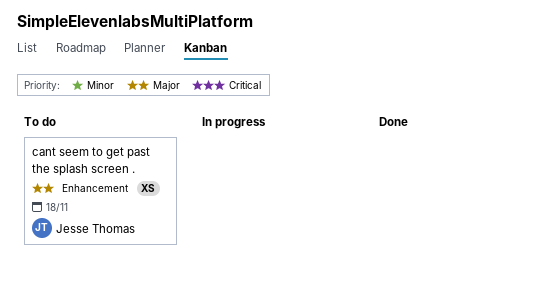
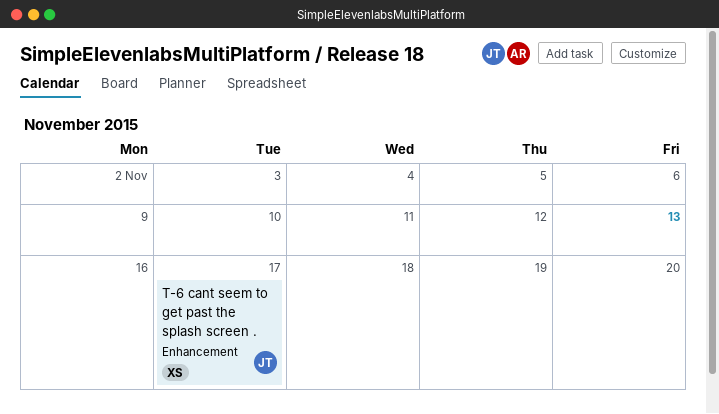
cant seem to get past the splash screen ., due: Nov 18 -> Nov 17

